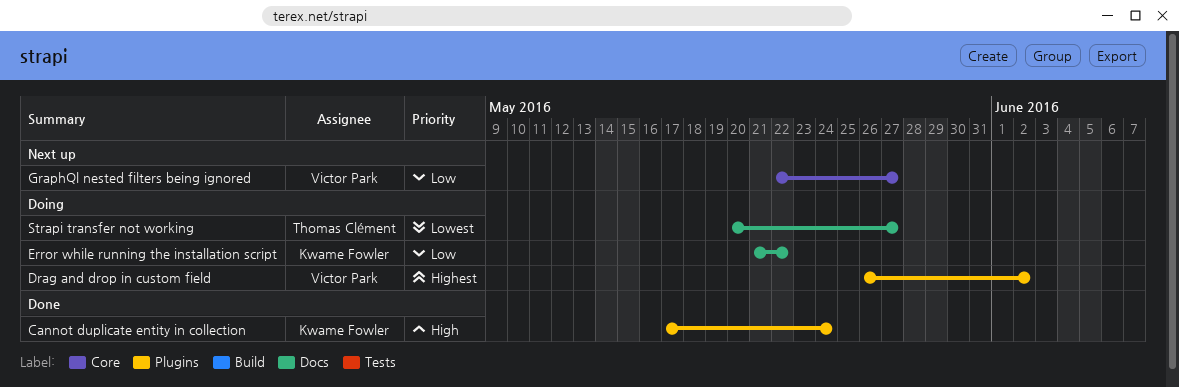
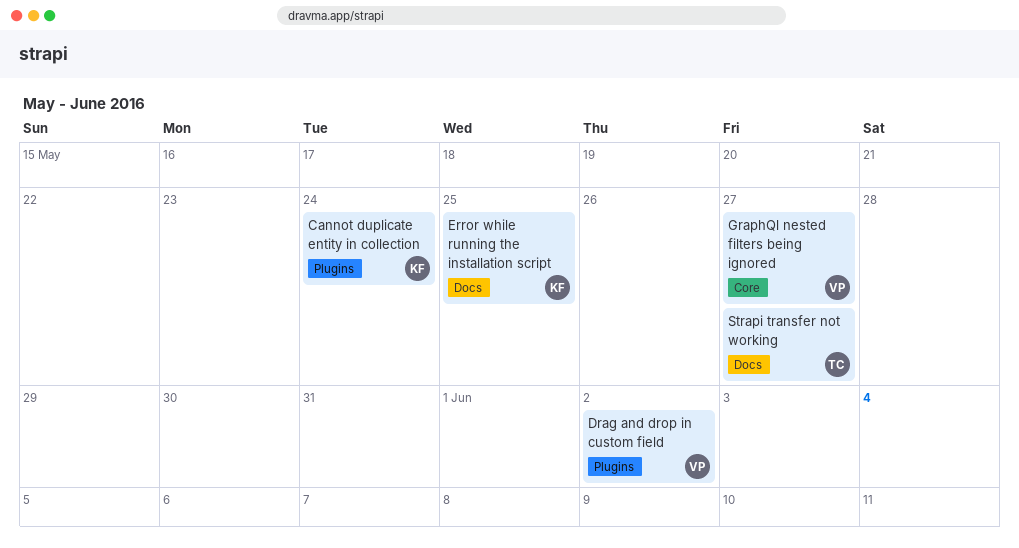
Error while running the installation script, due: May 22 -> May 25

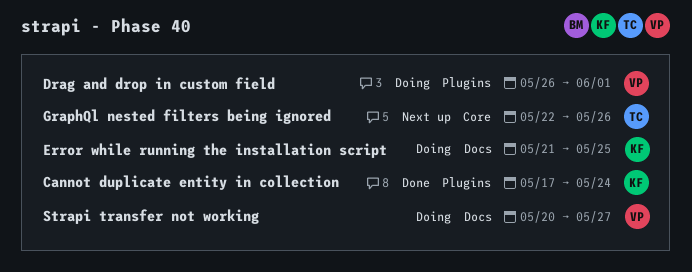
Drag and drop in custom field, due: Jun 2 -> Jun 1
GraphQl nested filters being ignored, owner: VP -> TC
GraphQl nested filters being ignored, due: May 27 -> May 26
Strapi transfer not working, owner: TC -> VP

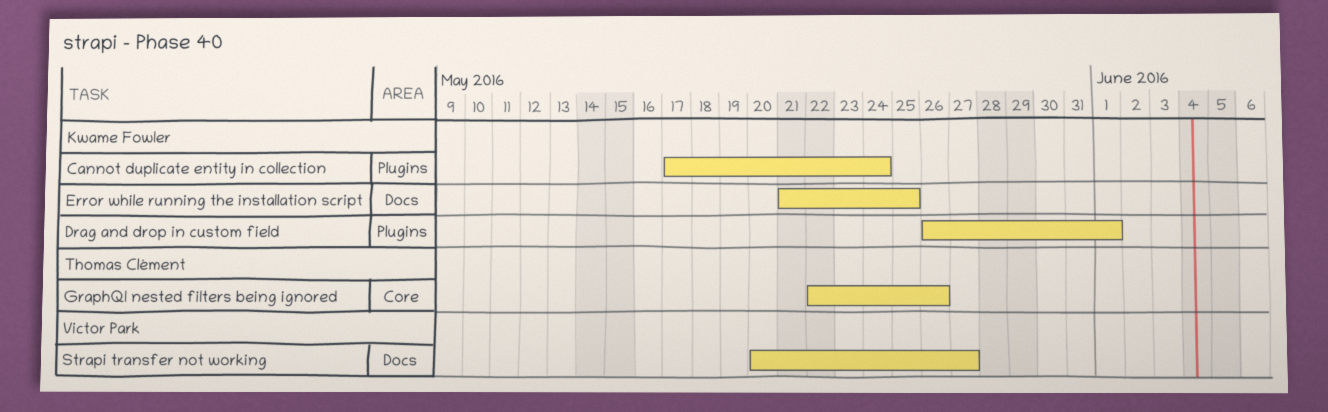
Drag and drop in custom field, owner: Victor Park -> Kwame Fowler

